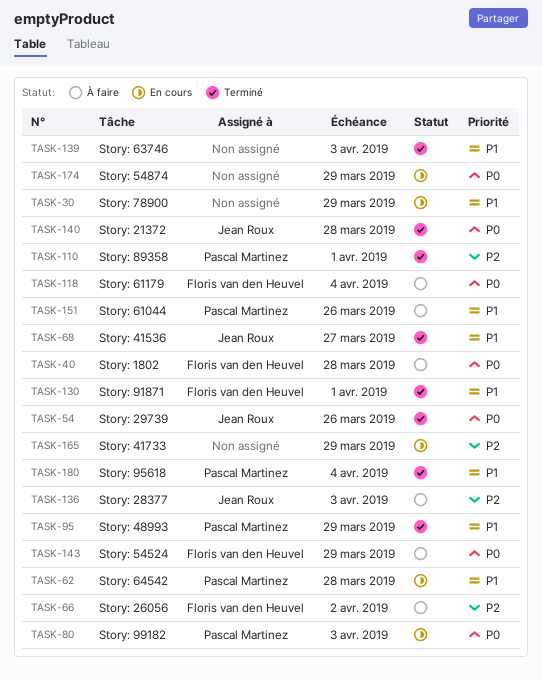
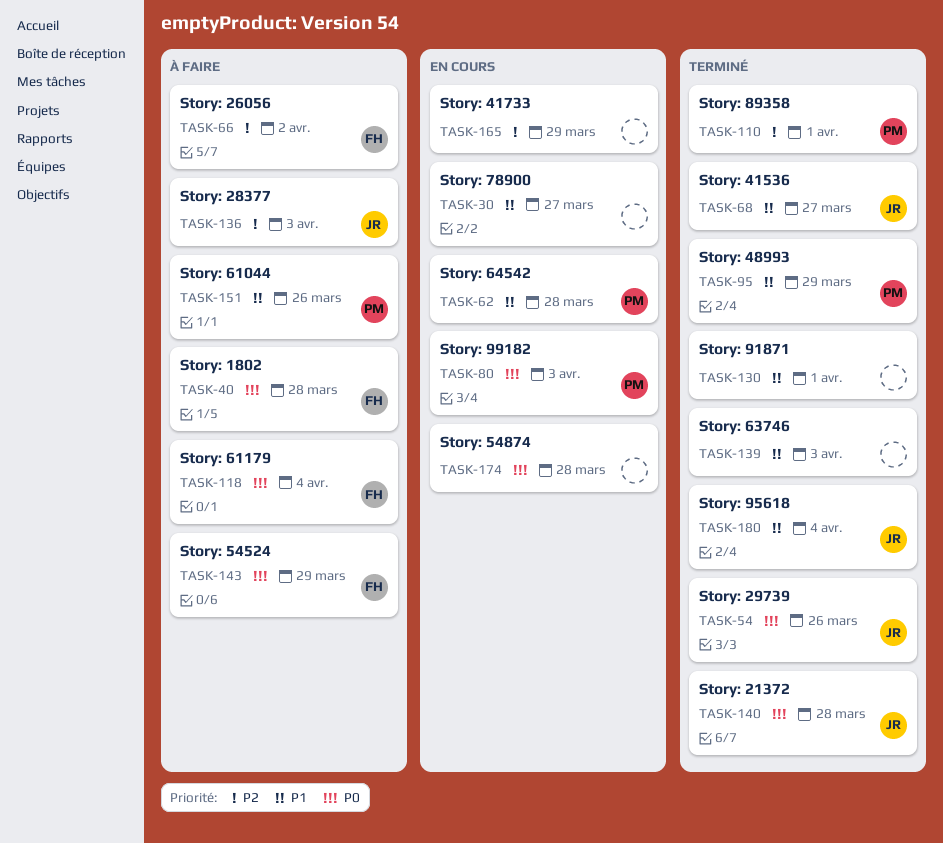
TASK-30, due: Mar 29 -> Mar 27
TASK-130, owner: Floris van den Heuvel -> none
TASK-174, due: Mar 29 -> Mar 28
TASK-180, owner: Pascal Martinez -> Jean Roux

